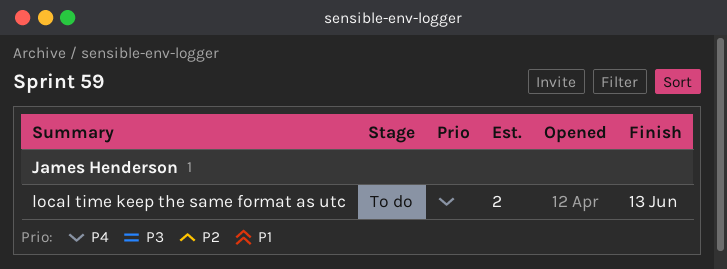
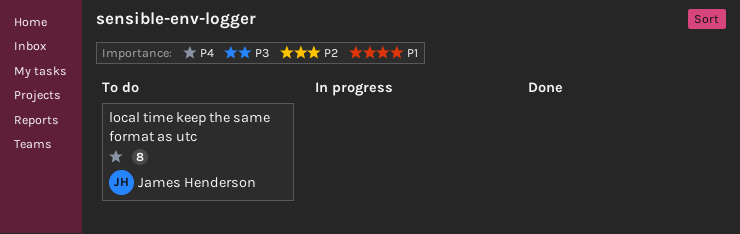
local time keep the same format as utc, estimate: 2 -> 8

